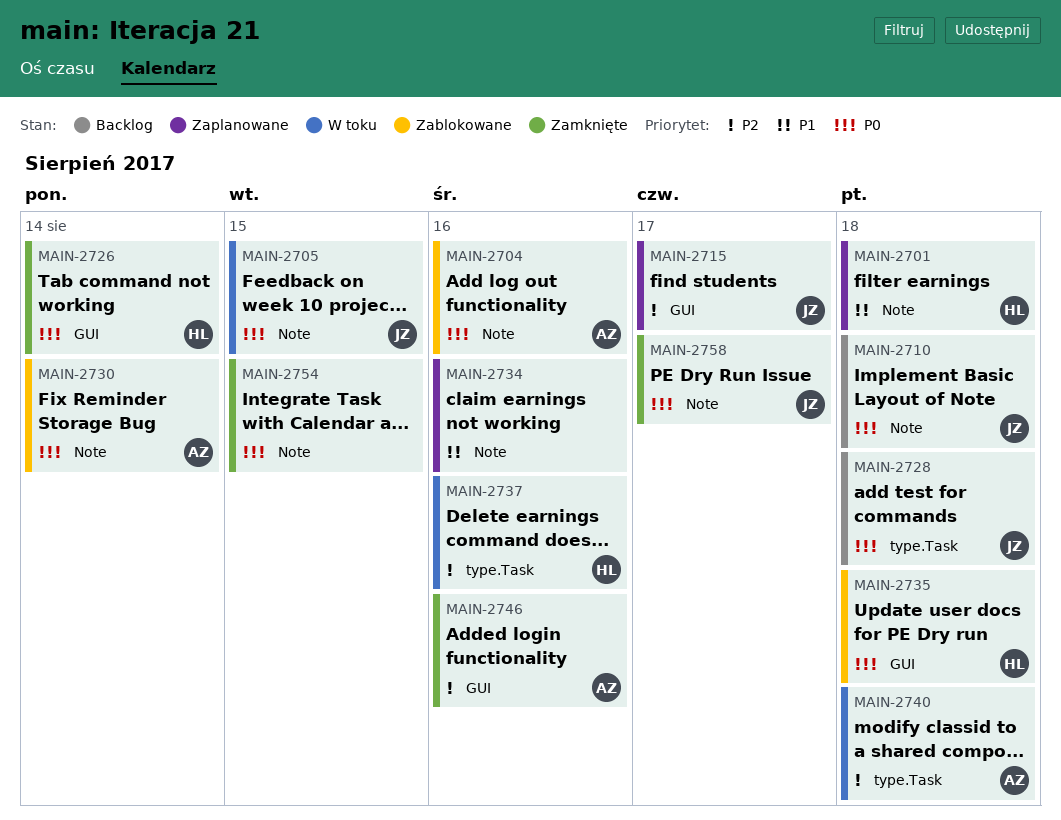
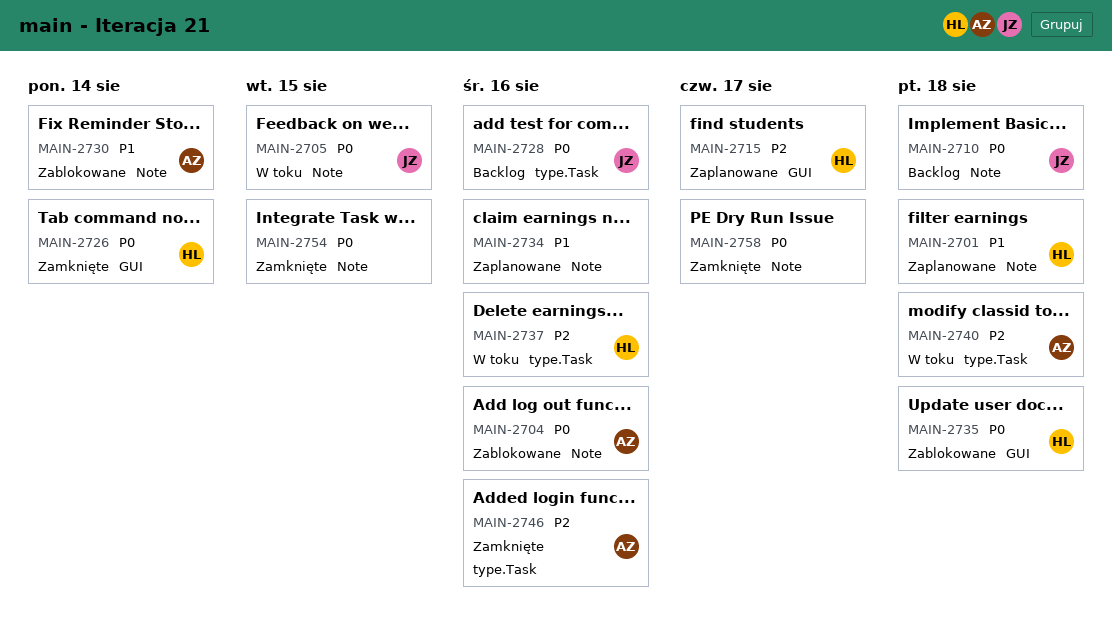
MAIN-2715, owner: JZ -> HL
MAIN-2728, due: Aug 18 -> Aug 16
MAIN-2730, priority: P0 -> P1
MAIN-2746, label: GUI -> type.Task
MAIN-2758, owner: JZ -> none

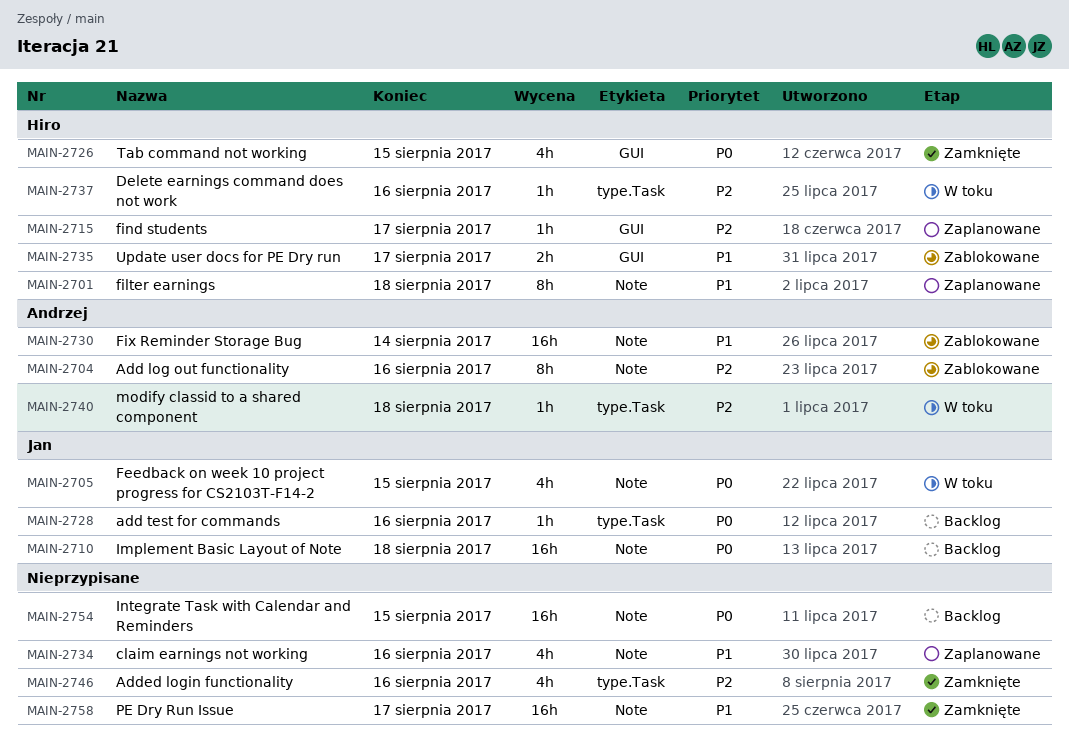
MAIN-2704, priority: P0 -> P2
MAIN-2726, due: Aug 14 -> Aug 15
MAIN-2735, priority: P0 -> P1
MAIN-2735, due: Aug 18 -> Aug 17
MAIN-2746, owner: Andrzej -> none
MAIN-2754, status: Zamknięte -> Backlog
MAIN-2758, priority: P0 -> P1

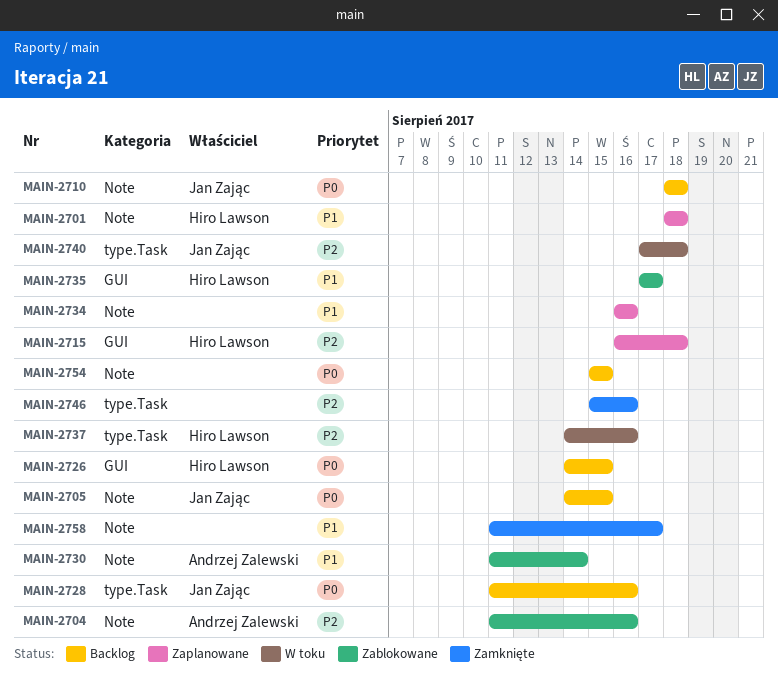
MAIN-2705, status: W toku -> Backlog
MAIN-2715, due: Aug 17 -> Aug 18
MAIN-2726, status: Zamknięte -> Backlog
MAIN-2740, owner: Andrzej Zalewski -> Jan Zając

